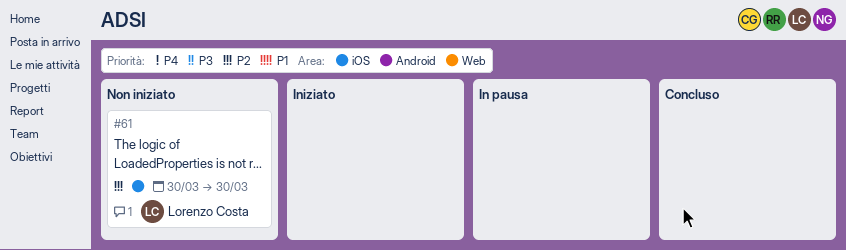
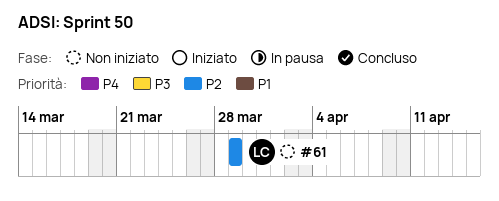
#61, start: Mar 30 -> Mar 29
#61, due: Mar 30 -> Mar 29

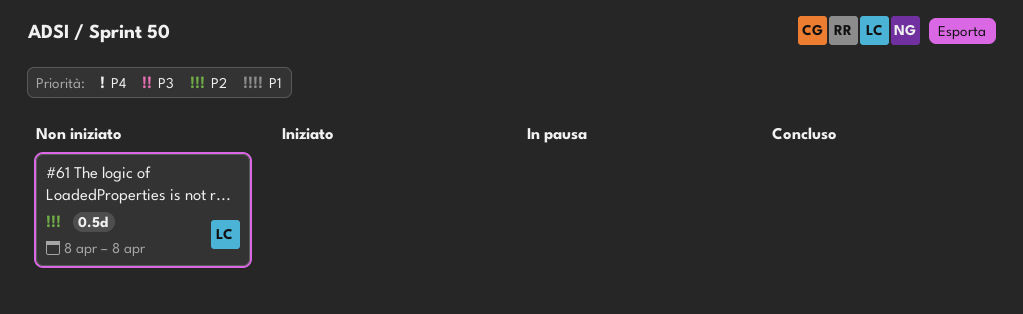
#61, start: Mar 29 -> Apr 8
#61, due: Mar 29 -> Apr 8

